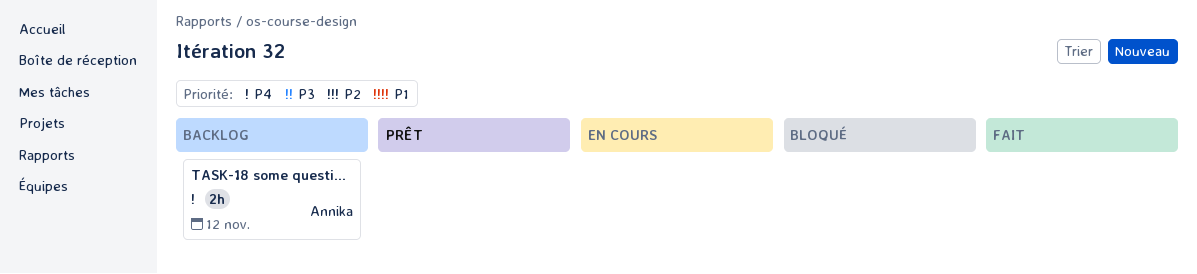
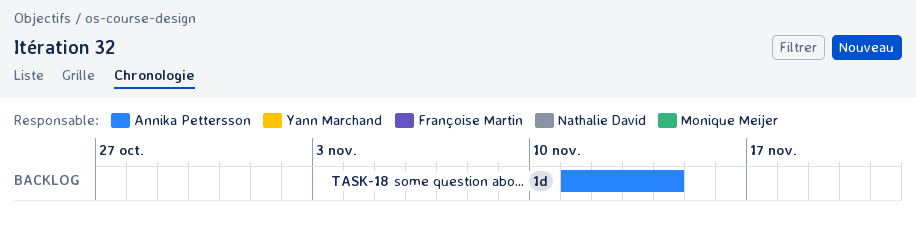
TASK-18, estimate: 2h -> 1d
TASK-18, due: Nov 12 -> Nov 14

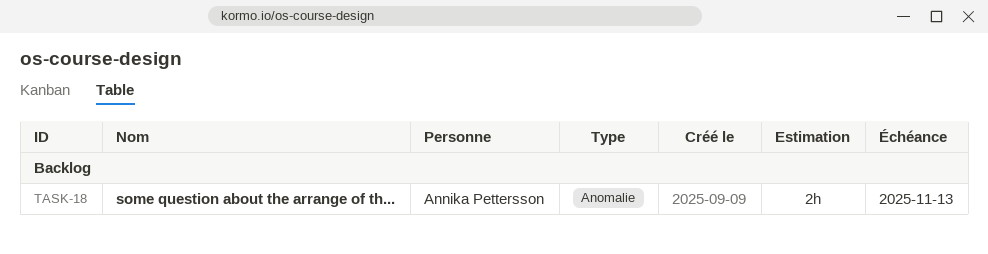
TASK-18, estimate: 1d -> 2h
TASK-18, due: Nov 14 -> Nov 13

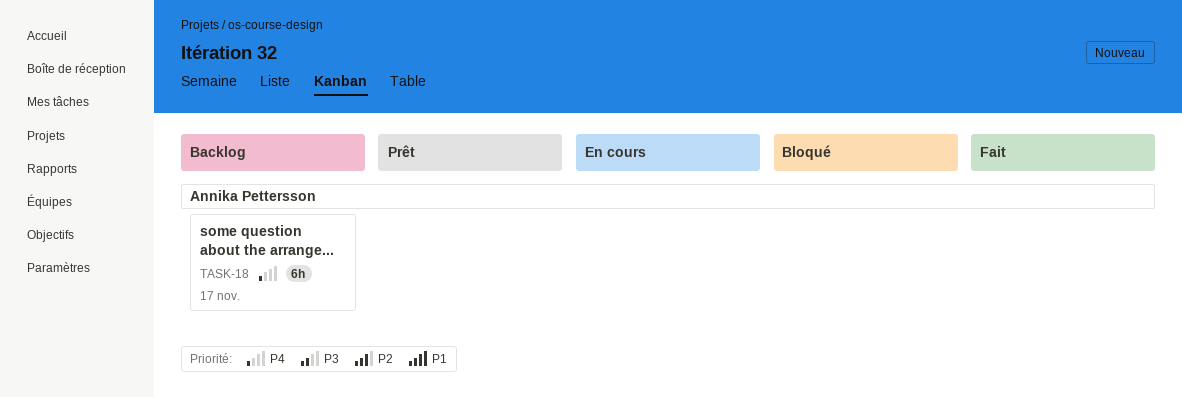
TASK-18, estimate: 2h -> 6h
TASK-18, due: Nov 13 -> Nov 17

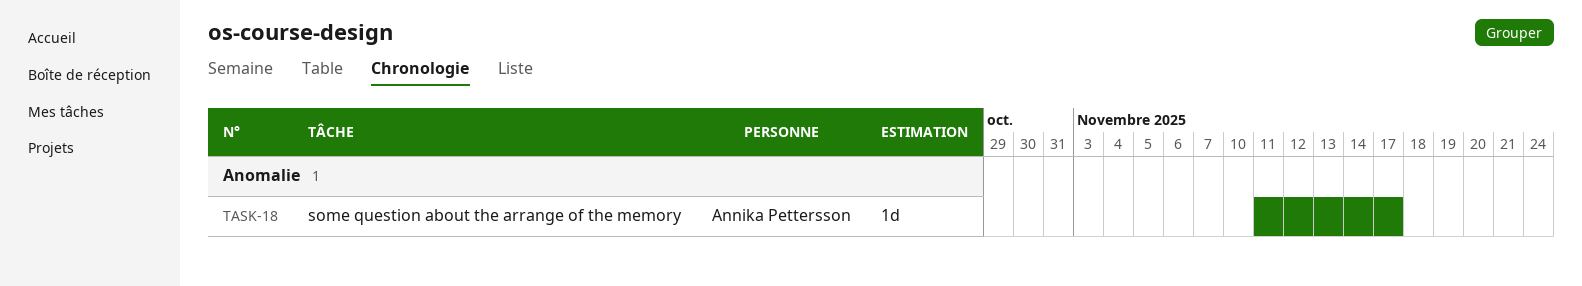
TASK-18, estimate: 6h -> 1d

